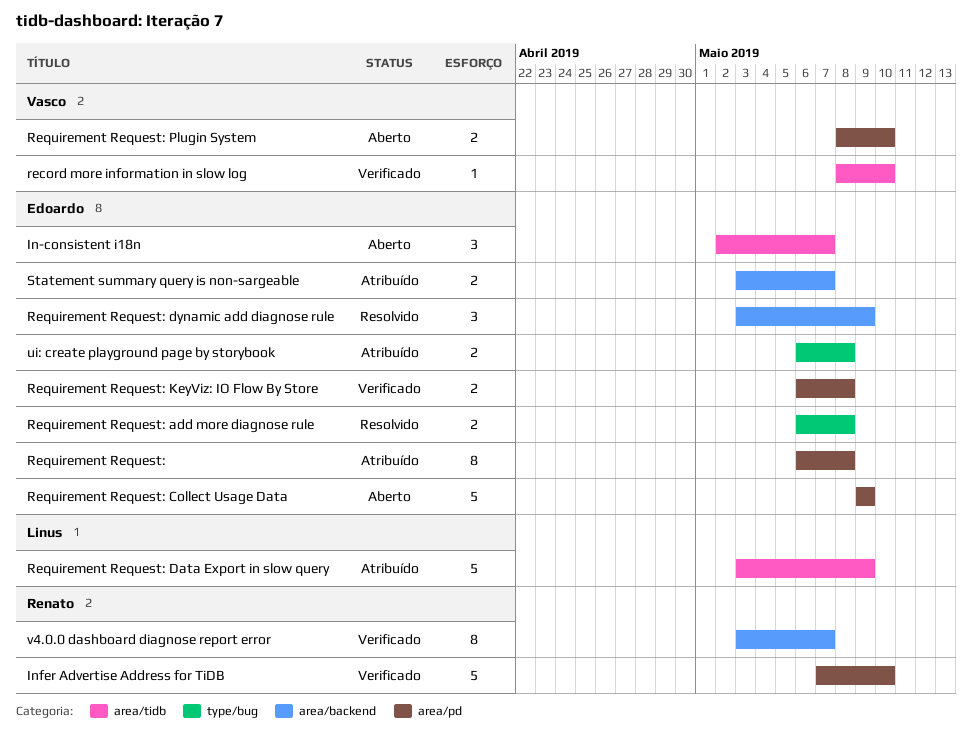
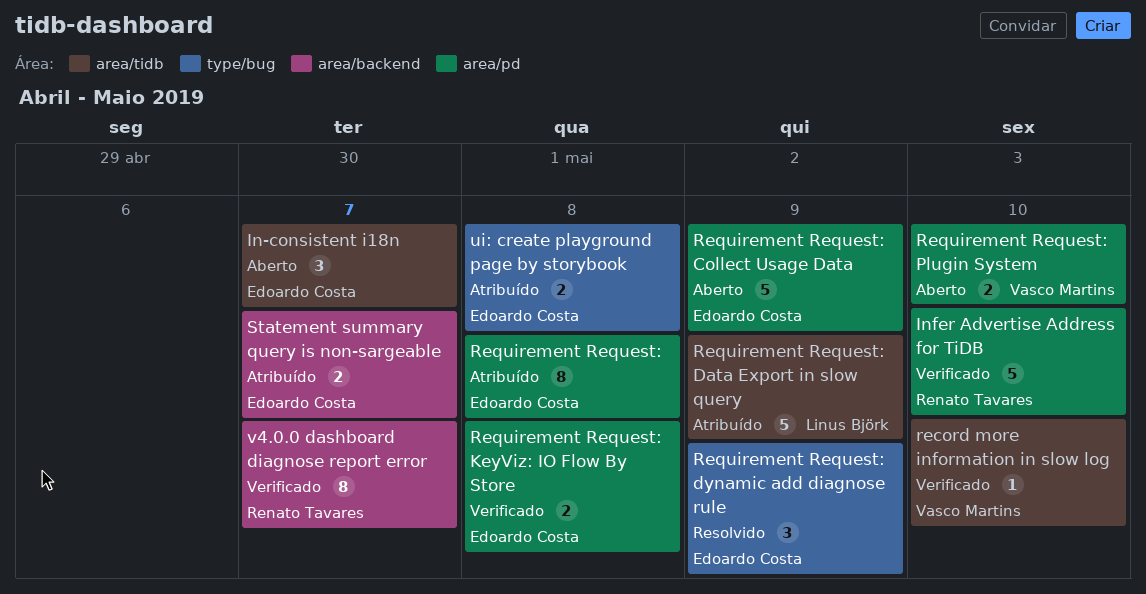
Requirement Request: add more diagnose rule: present -> none
Requirement Request: dynamic add diagnose rule, label: area/backend -> type/bug

